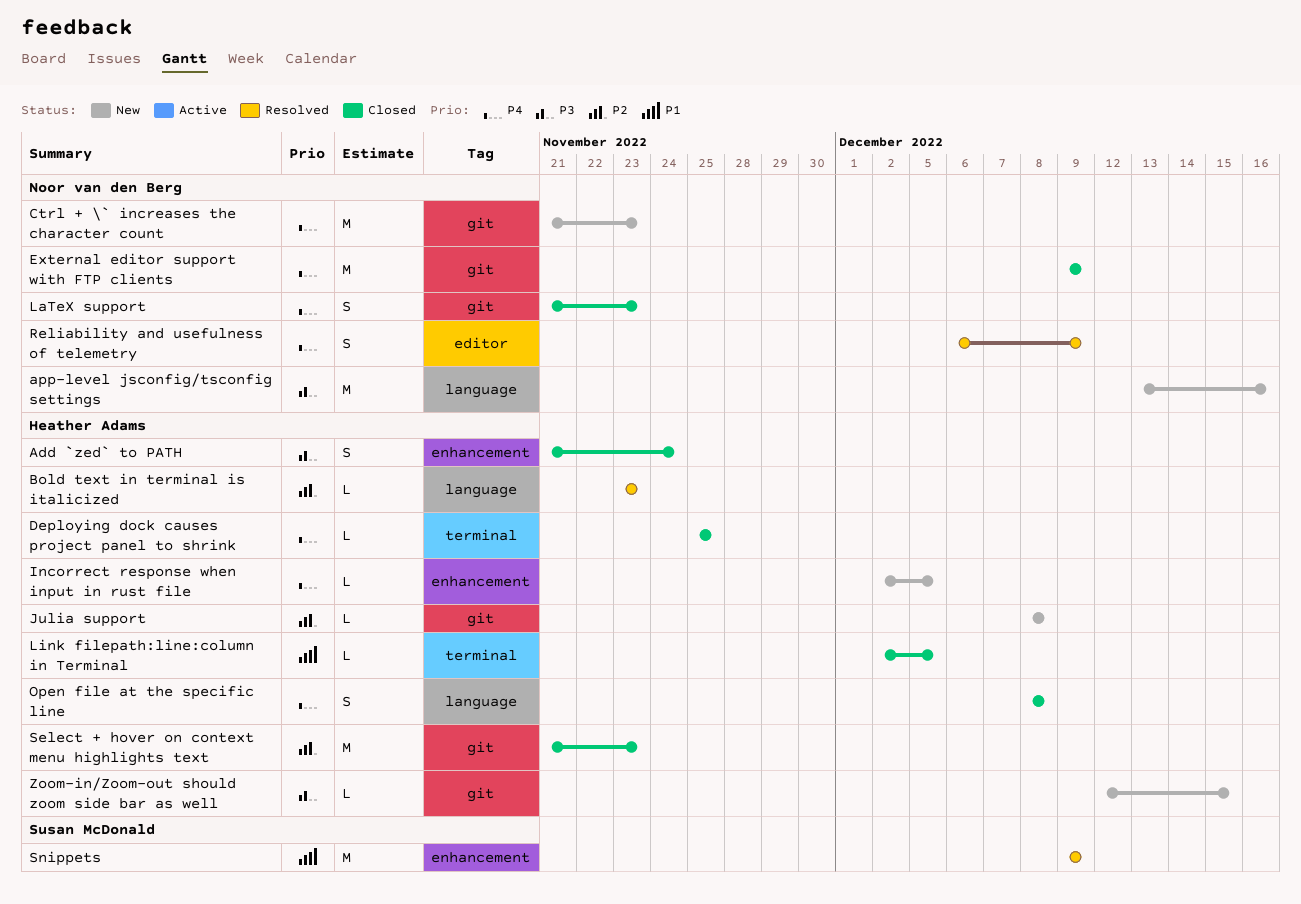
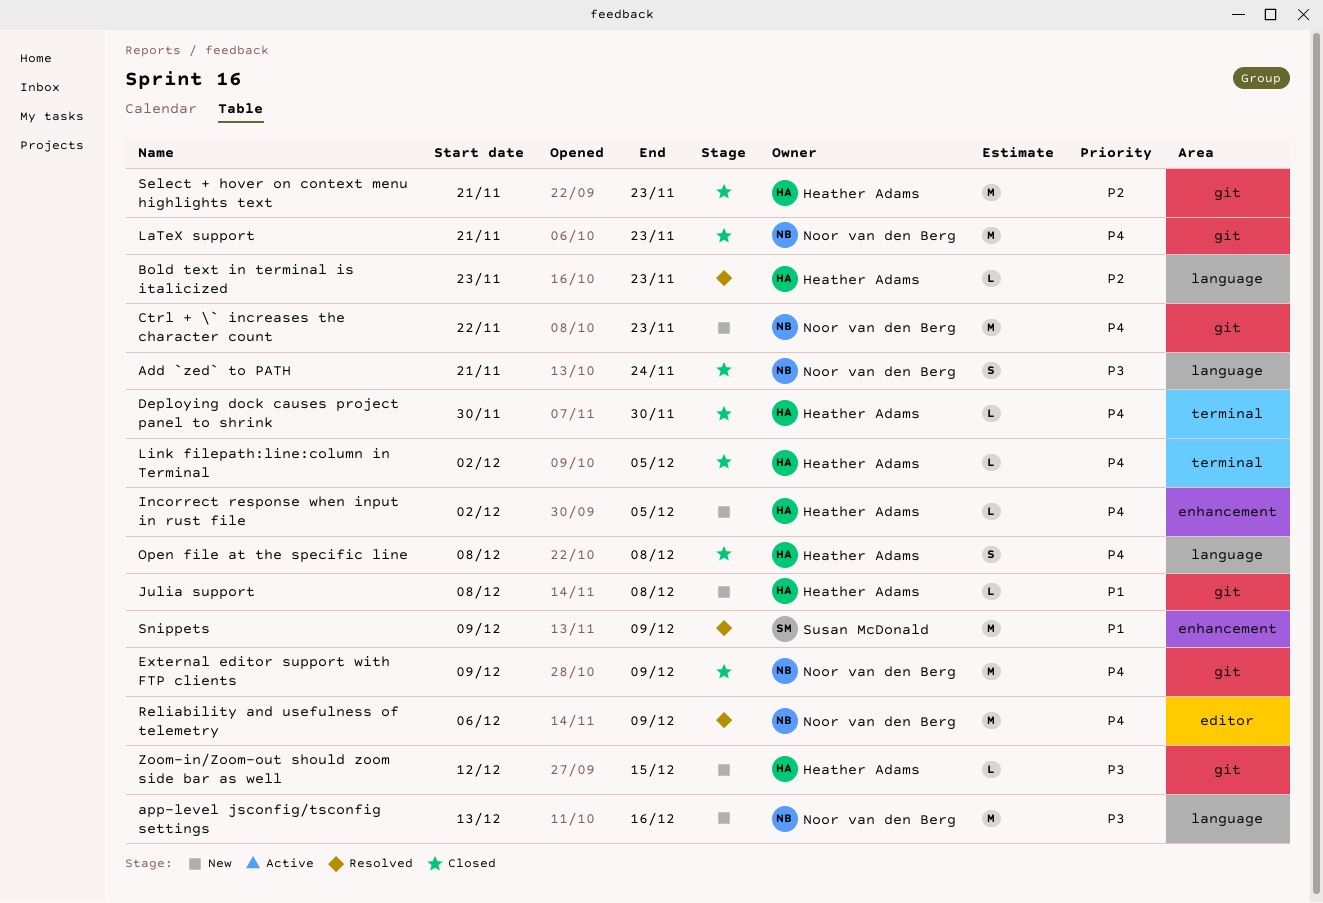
Add `zed` to PATH, owner: Heather Adams -> Noor van den Berg
Add `zed` to PATH, label: enhancement -> language
Ctrl + \` increases the character count, start: Nov 21 -> Nov 22
Deploying dock causes project panel to shrink, start: Nov 25 -> Nov 30
Deploying dock causes project panel to shrink, due: Nov 25 -> Nov 30
Julia support, priority: P2 -> P1
LaTeX support, estimate: S -> M
Link filepath:line:column in Terminal, priority: P1 -> P4
Reliability and usefulness of telemetry, estimate: S -> M

